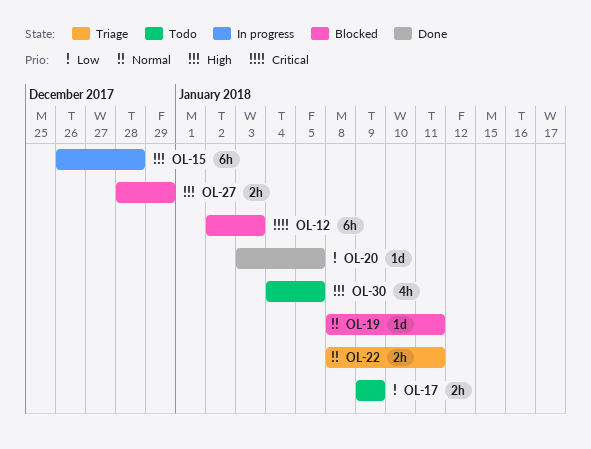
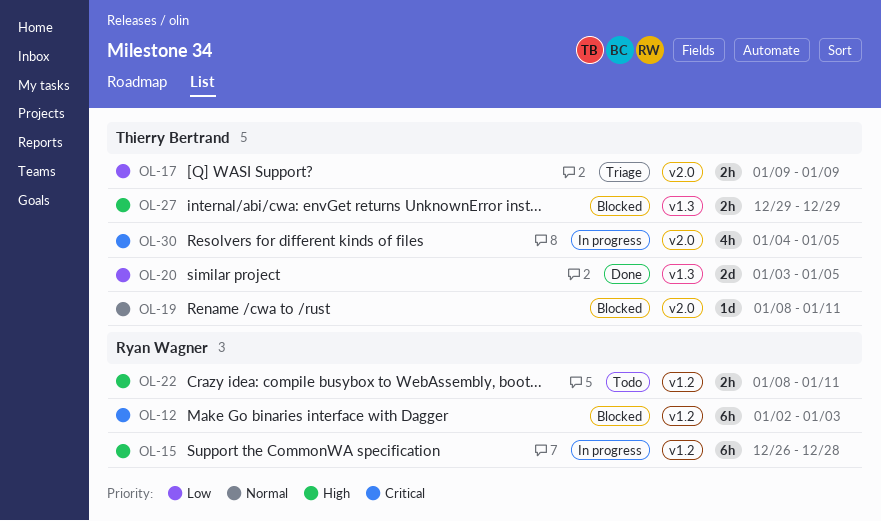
OL-17, status: Todo -> Triage
OL-20, estimate: 1d -> 2d
OL-22, status: Triage -> Todo
OL-22, priority: Normal -> High
OL-27, start: Dec 28 -> Dec 29
OL-30, status: Todo -> In progress
OL-30, priority: High -> Critical

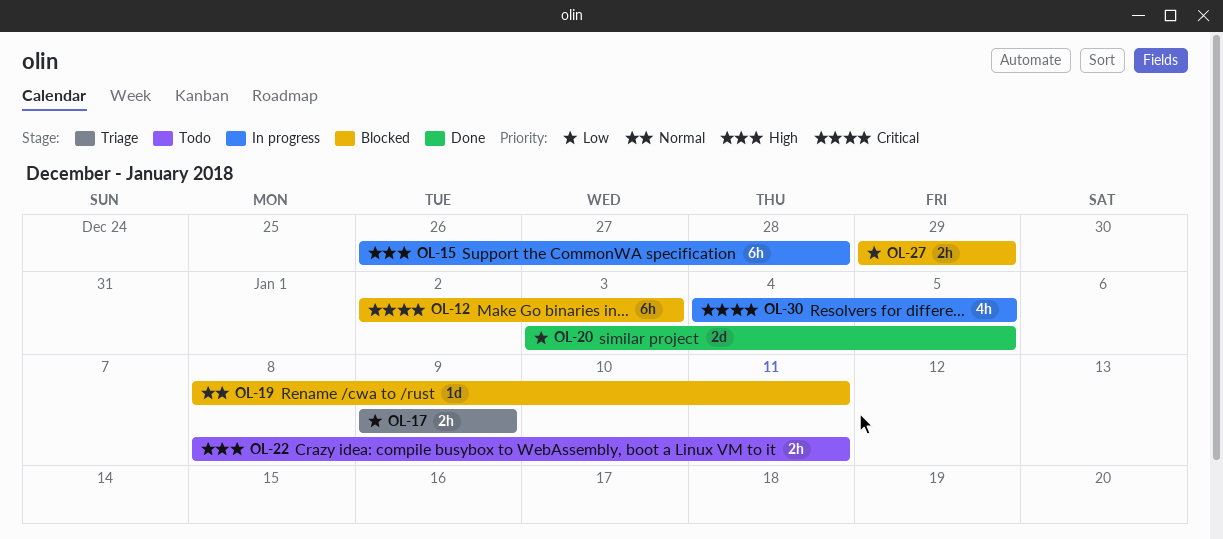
OL-27, priority: High -> Low

